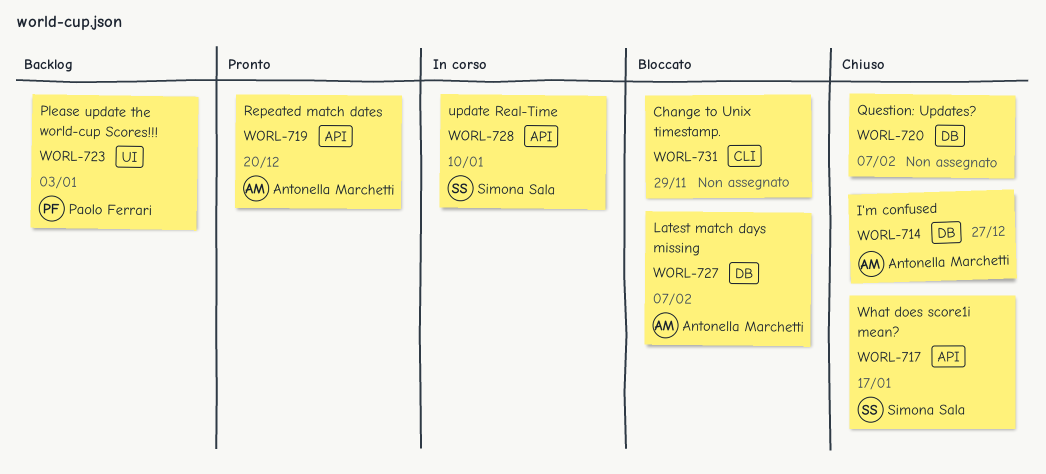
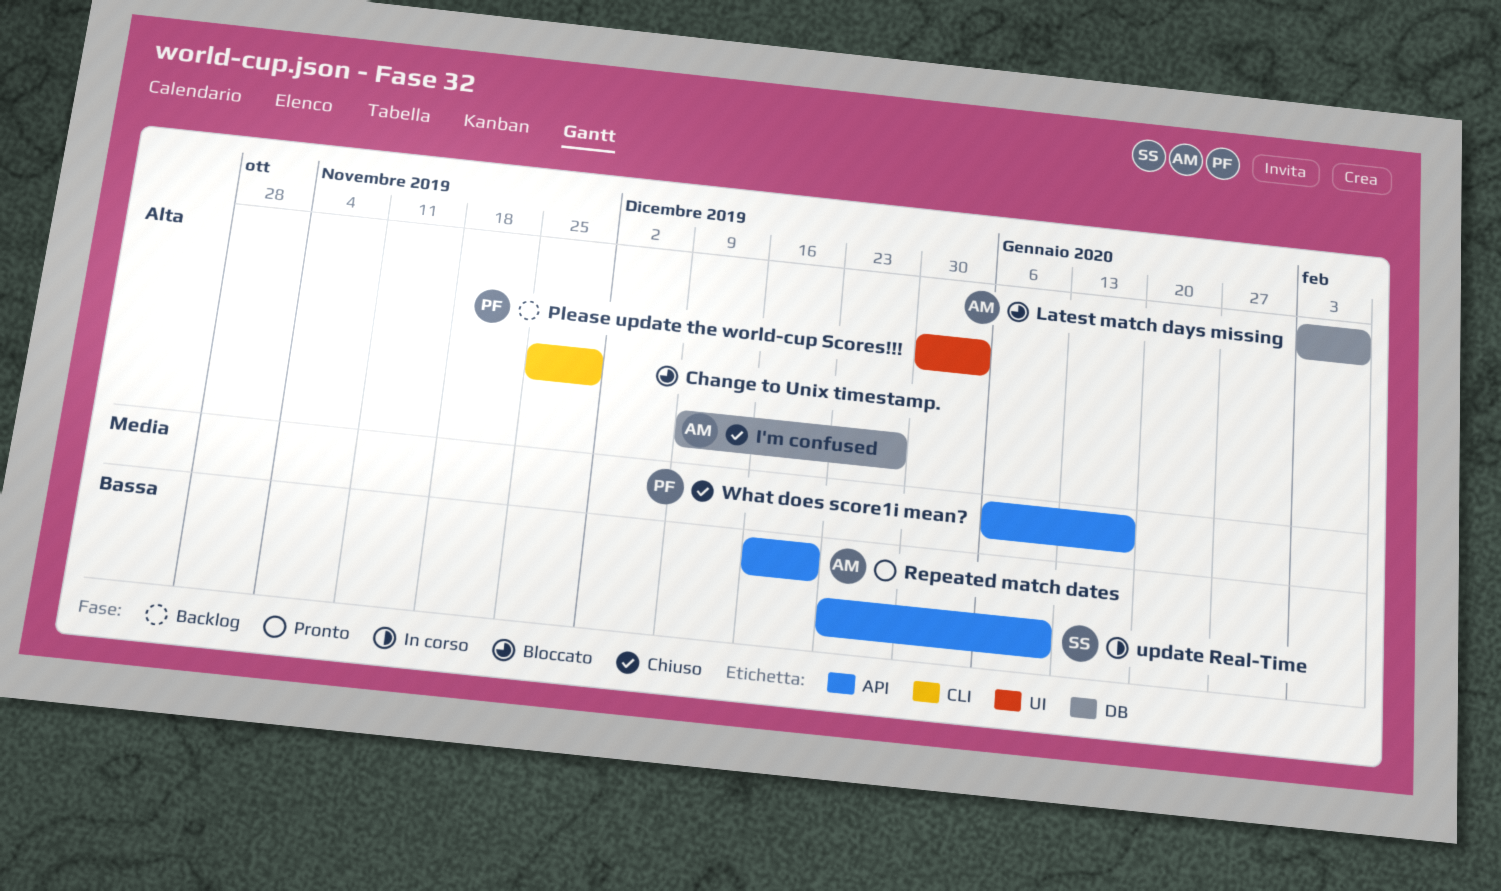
Question: Updates?: present -> none
What does score1i mean?, owner: Simona Sala -> Paolo Ferrari

